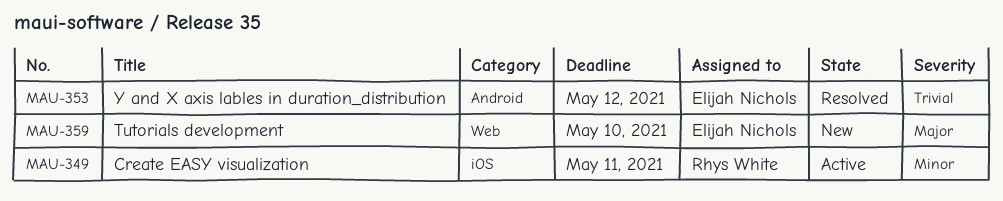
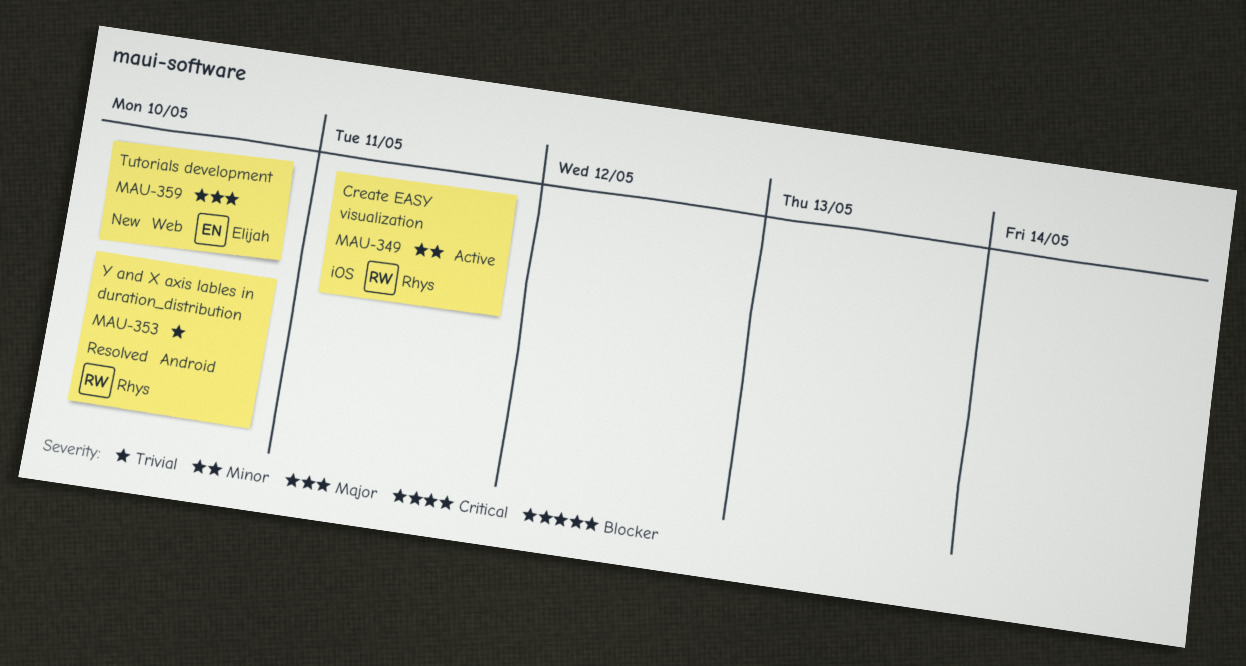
MAU-353, owner: Elijah Nichols -> Rhys White
MAU-353, due: May 12 -> May 10

